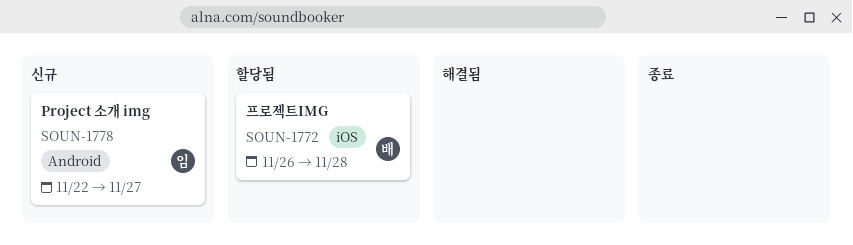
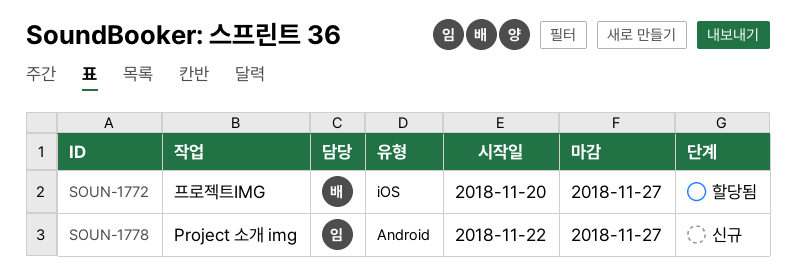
SOUN-1772, start: Nov 26 -> Nov 20
SOUN-1772, due: Nov 28 -> Nov 27

